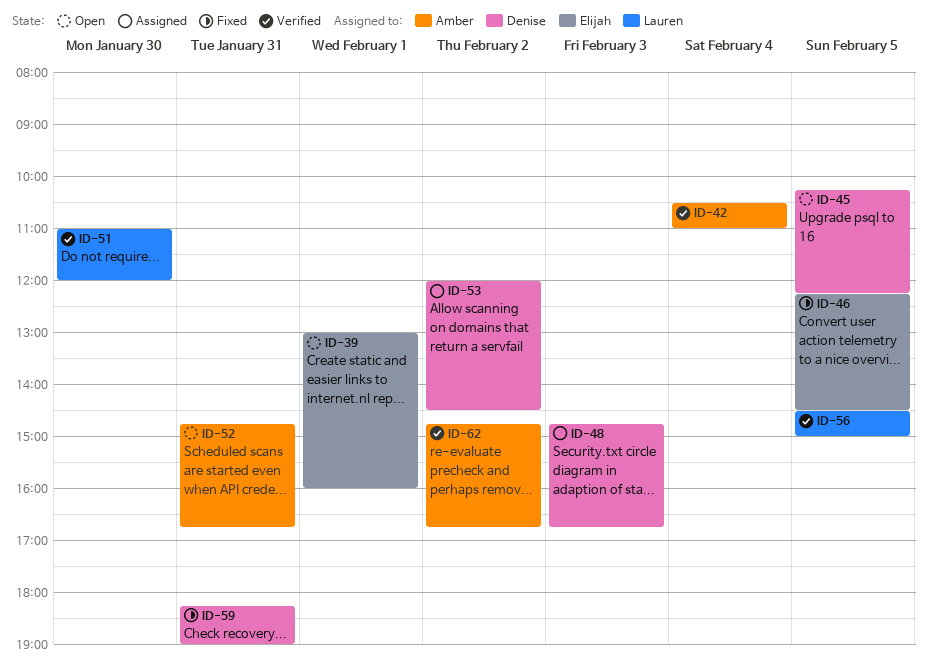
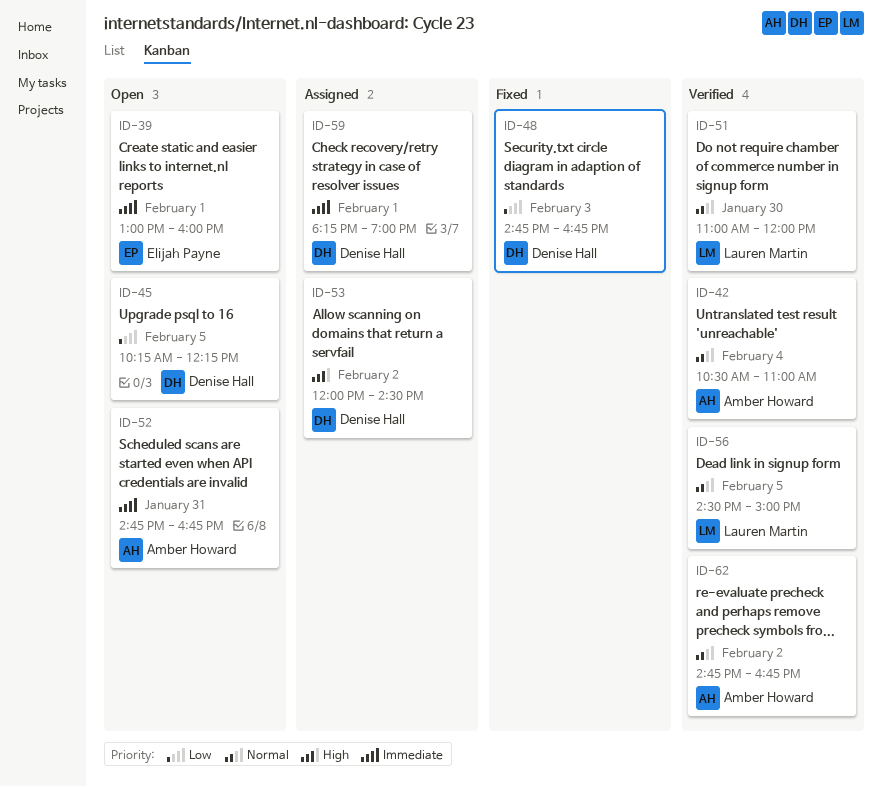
ID-46: present -> none
ID-48, status: Assigned -> Fixed
ID-59, status: Fixed -> Assigned
ID-59, day: Jan 31 -> Feb 1

